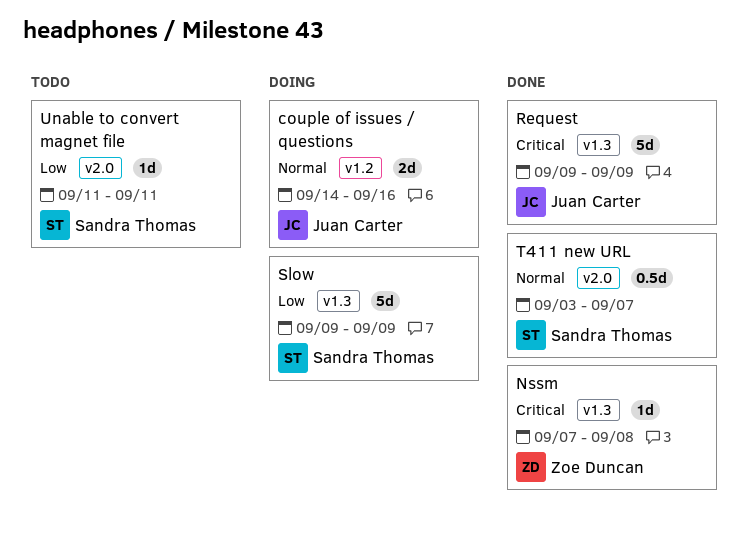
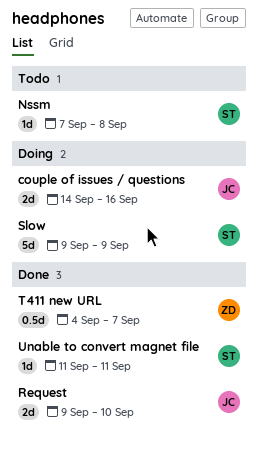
Nssm, status: Done -> Todo
Nssm, owner: Zoe Duncan -> Sandra Thomas
Request, estimate: 5d -> 2d
Request, due: Sep 9 -> Sep 10
T411 new URL, owner: Sandra Thomas -> Zoe Duncan
T411 new URL, start: Sep 3 -> Sep 4
Unable to convert magnet file, status: Todo -> Done

